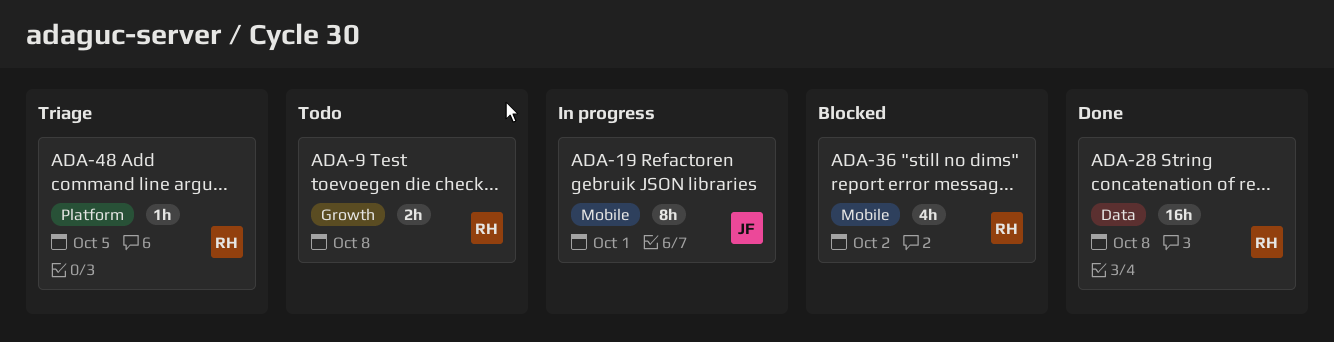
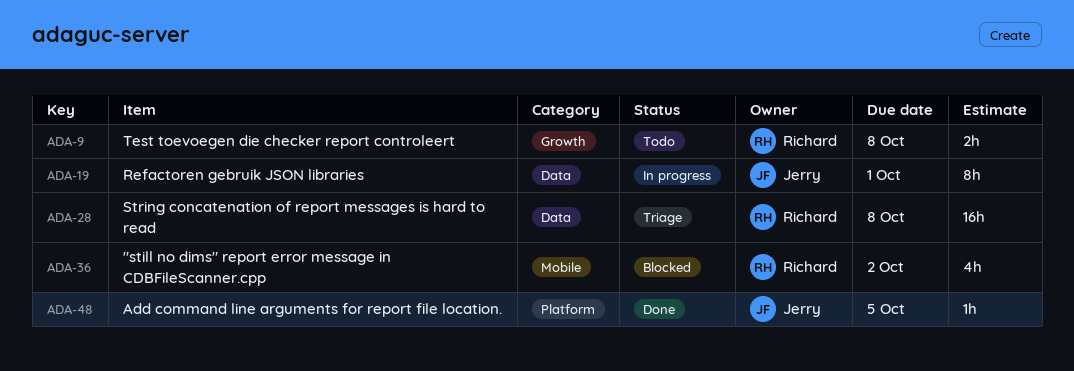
ADA-19, label: Mobile -> Data
ADA-28, status: Done -> Triage
ADA-48, status: Triage -> Done
ADA-48, owner: Richard -> Jerry

